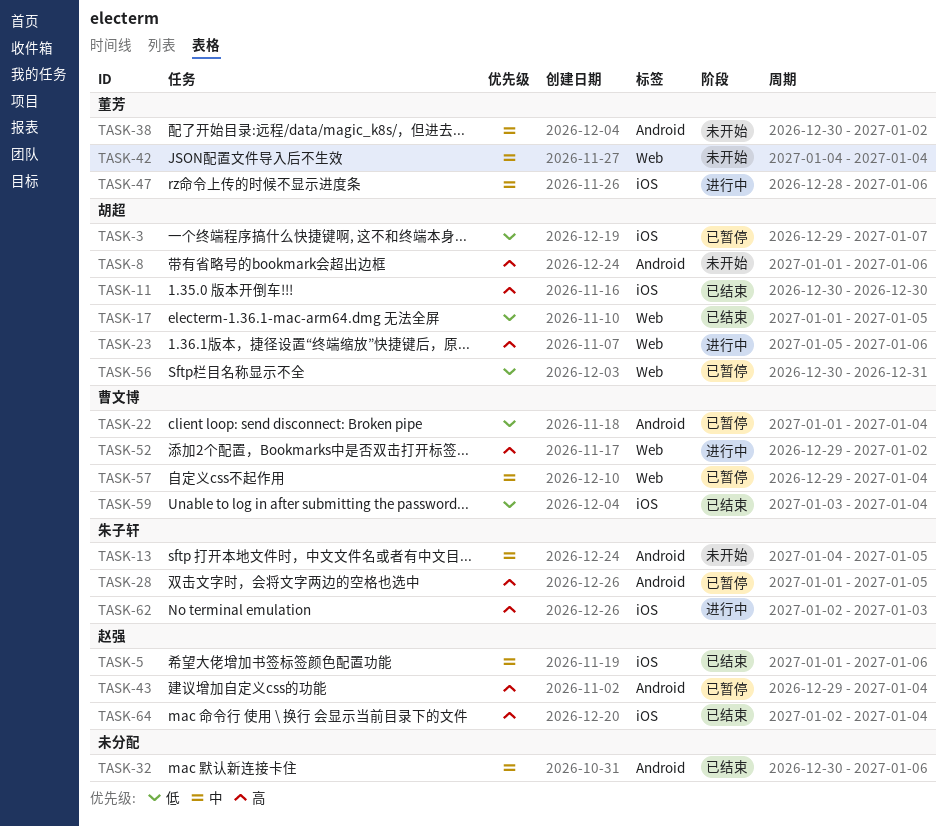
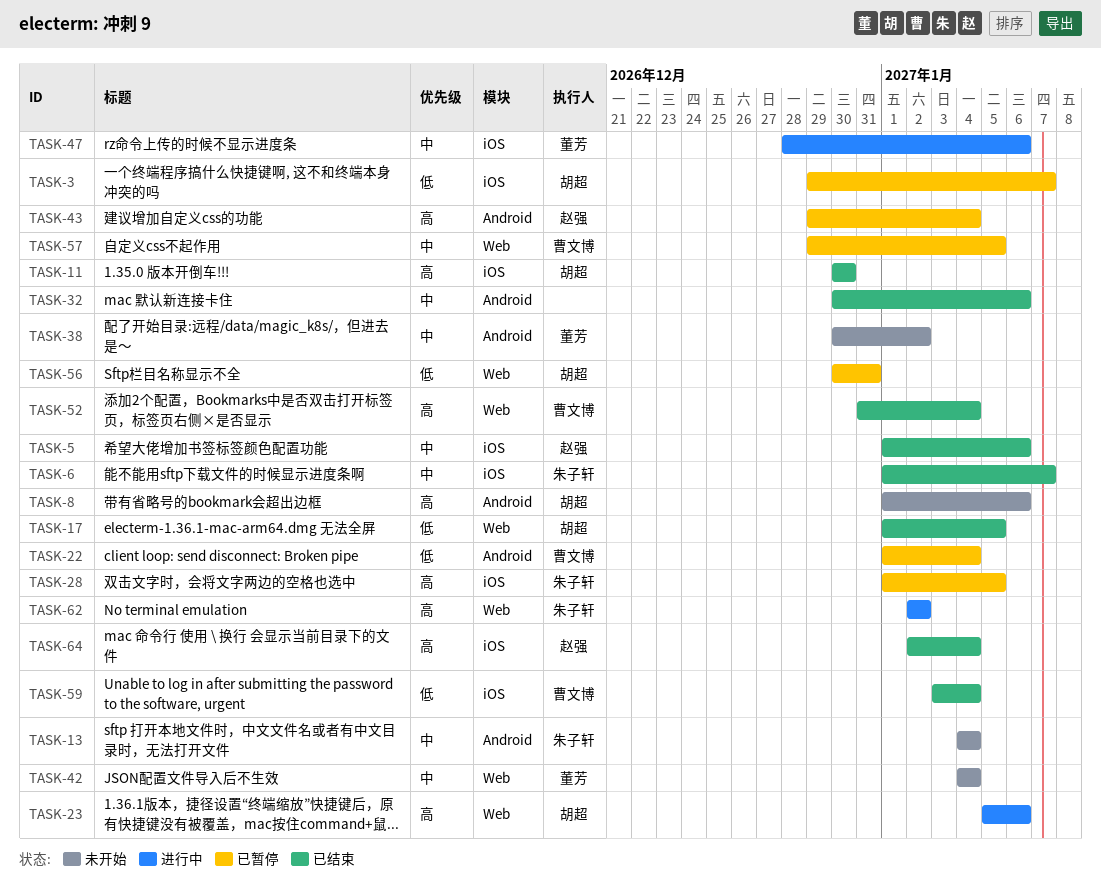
TASK-6: none -> present
TASK-13, due: Jan 5 -> Jan 4
TASK-28, label: Android -> iOS
TASK-52, status: 进行中 -> 已结束
TASK-52, start: Dec 29 -> Dec 31
TASK-52, due: Jan 2 -> Jan 4
TASK-57, due: Jan 4 -> Jan 5
TASK-62, label: iOS -> Web
TASK-62, due: Jan 3 -> Jan 2

